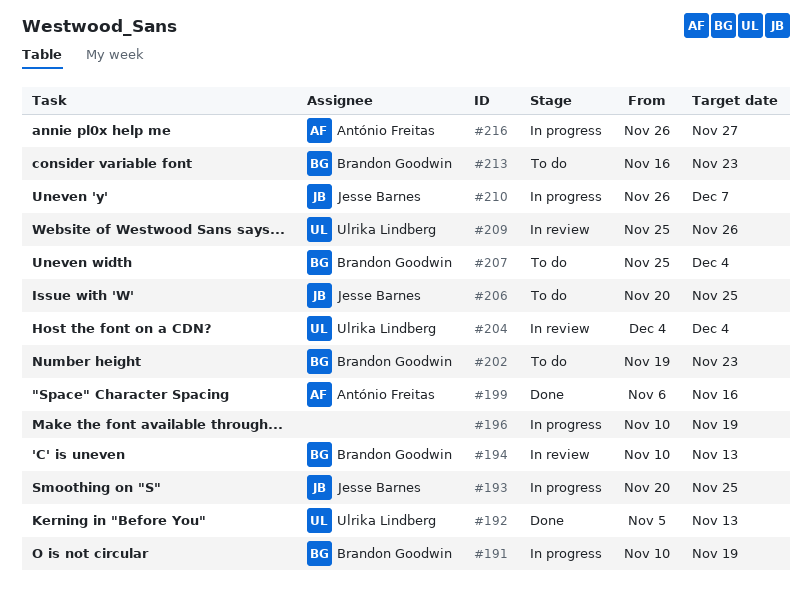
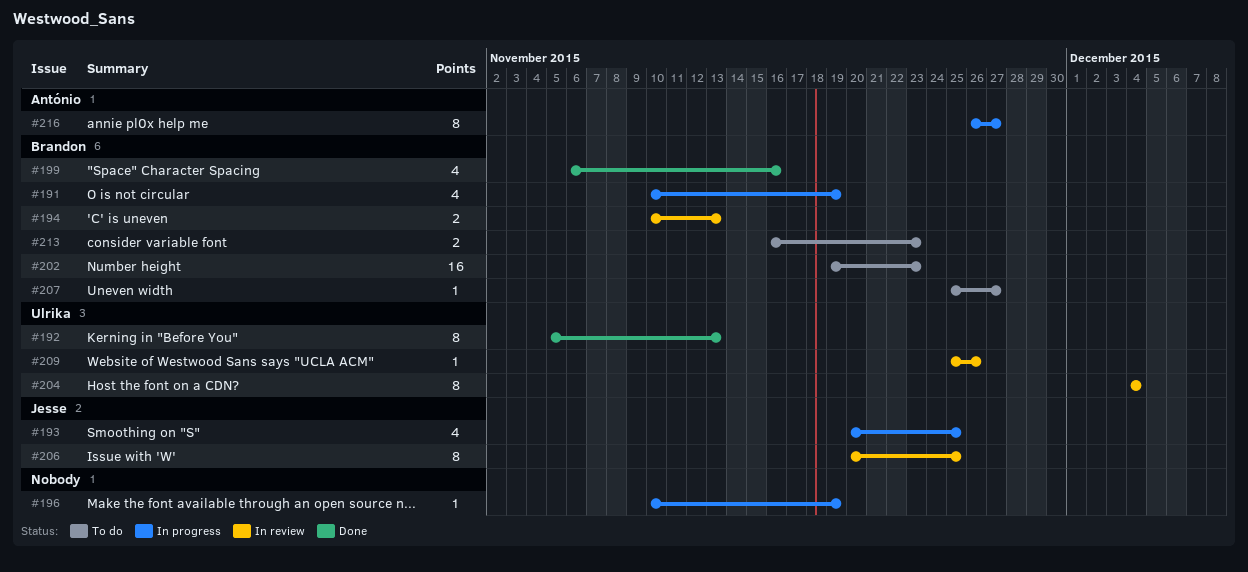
#199, owner: António Freitas -> Brandon Goodwin
#206, status: To do -> In review
#207, due: Dec 4 -> Nov 27
#210: present -> none

